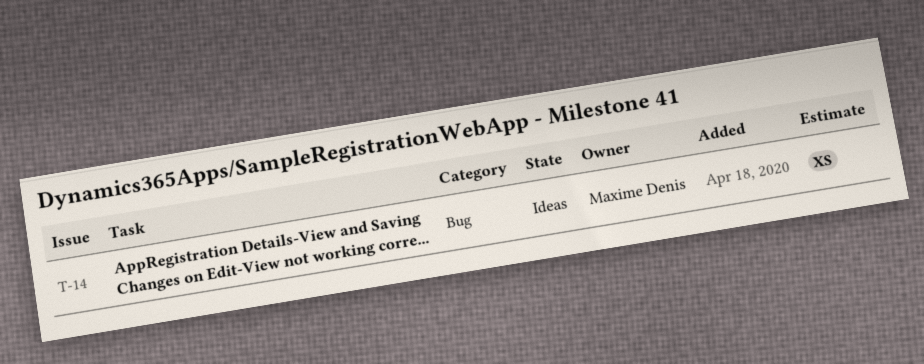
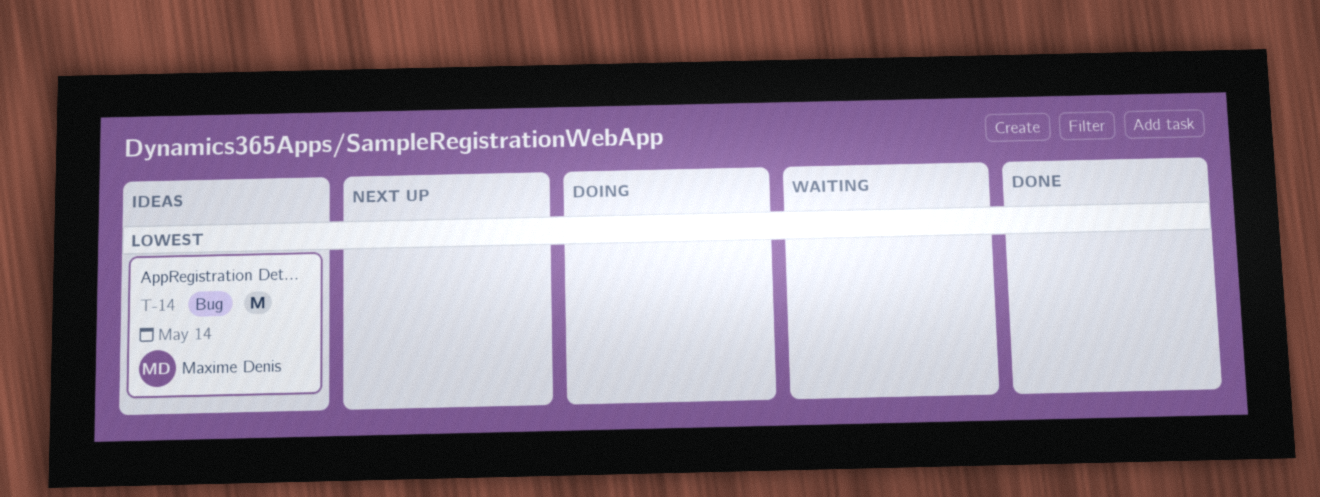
T-14, estimate: XS -> M

